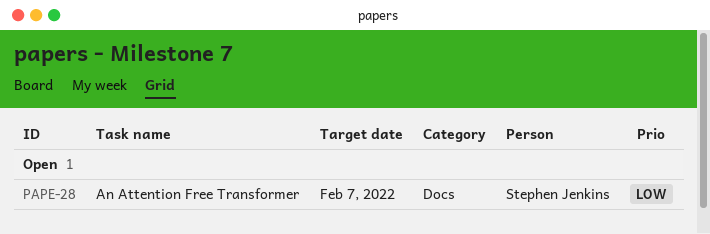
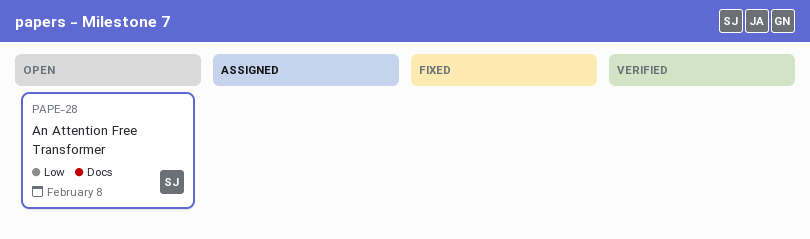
PAPE-28, due: Feb 7 -> Feb 8

